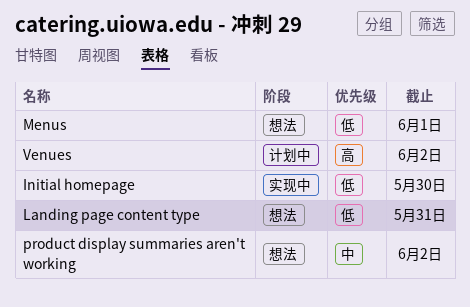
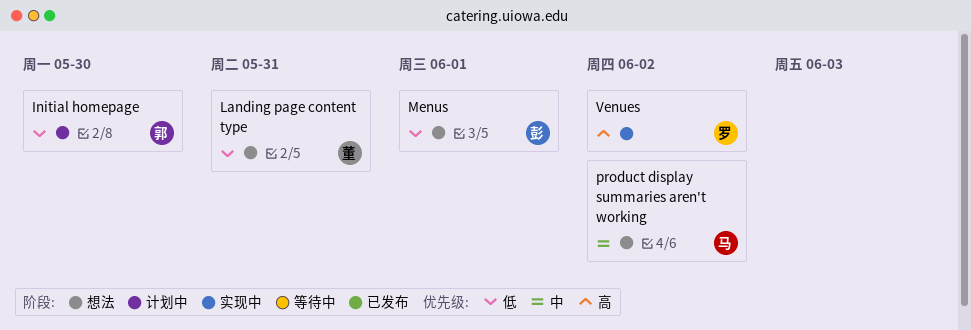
Initial homepage, status: 实现中 -> 计划中
Venues, status: 计划中 -> 实现中

